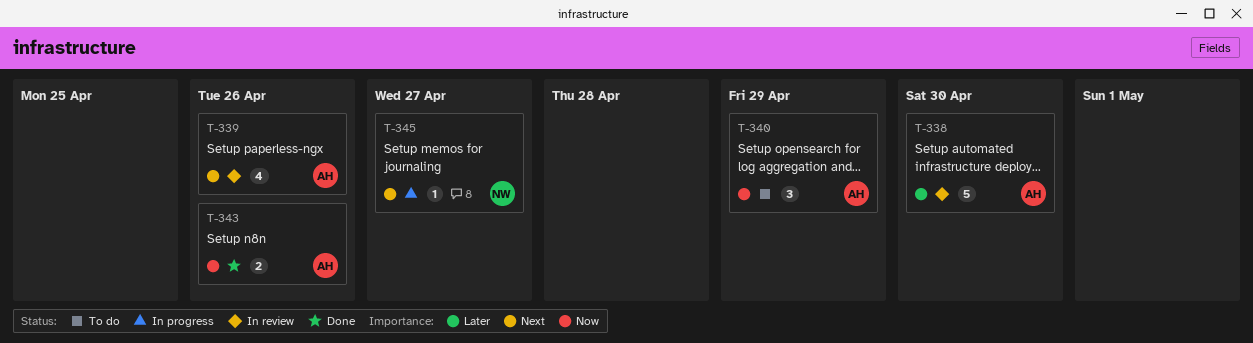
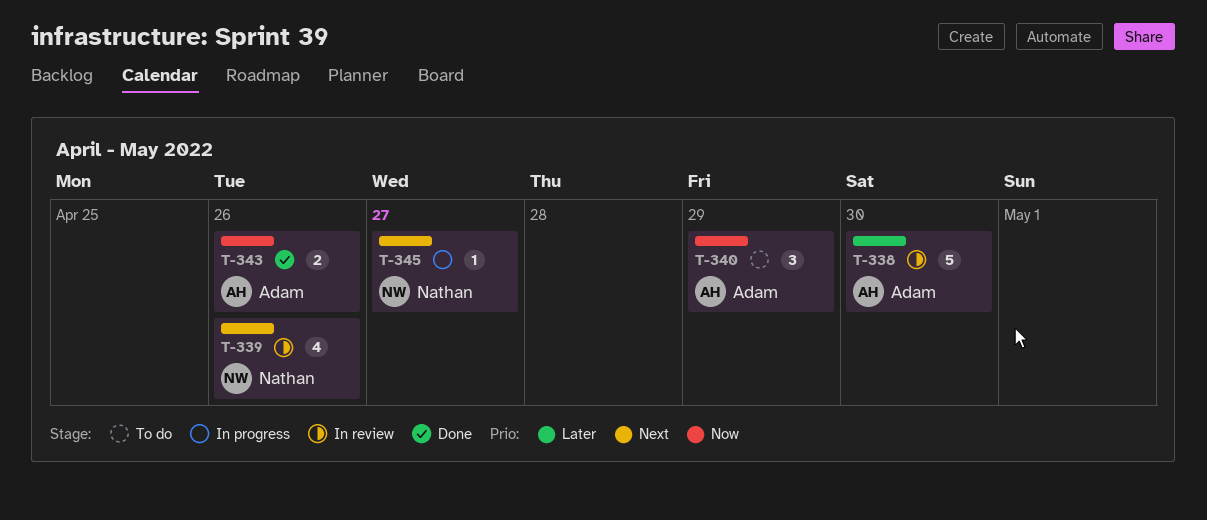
T-339, owner: Adam -> Nathan

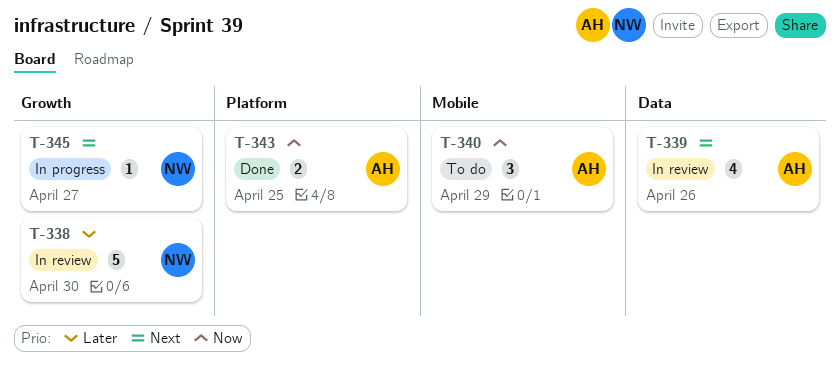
T-338, owner: Adam -> Nathan
T-339, owner: Nathan -> Adam
T-343, due: Apr 26 -> Apr 25

